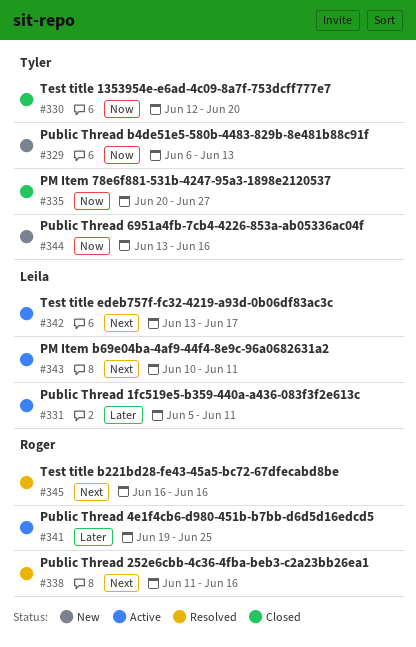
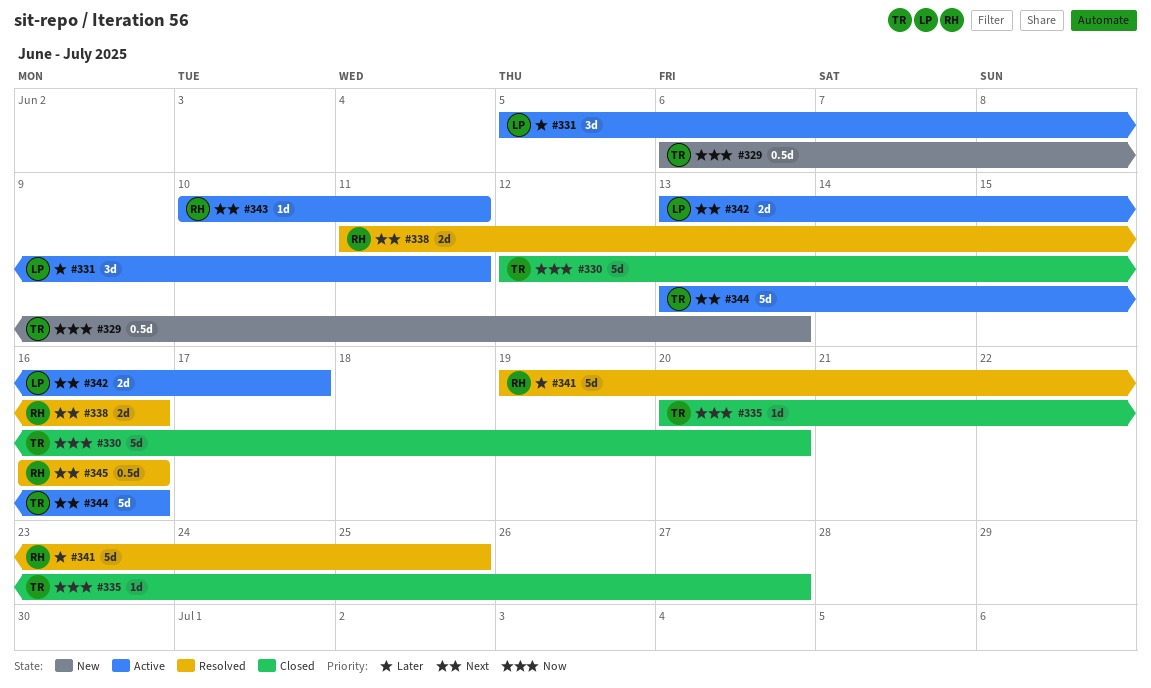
#341, status: Active -> Resolved
#343, owner: Leila -> Roger
#344, status: New -> Active
#344, priority: Now -> Next

